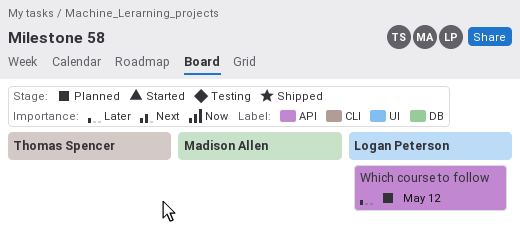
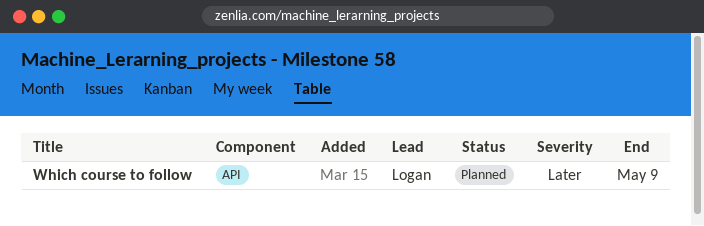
Which course to follow, due: May 12 -> May 9

